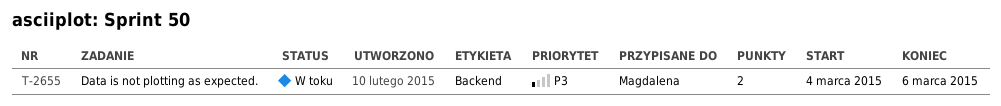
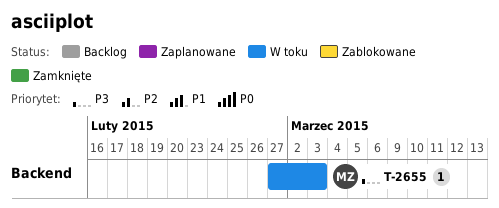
T-2655, estimate: 2 -> 1
T-2655, start: Mar 4 -> Feb 27
T-2655, due: Mar 6 -> Mar 3

